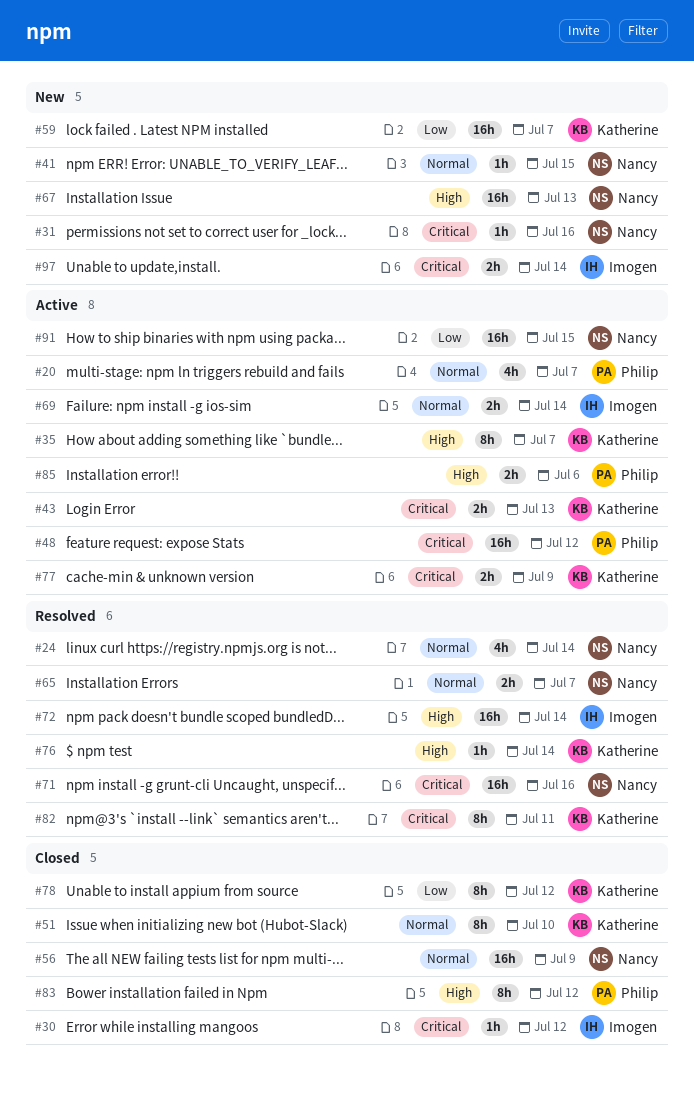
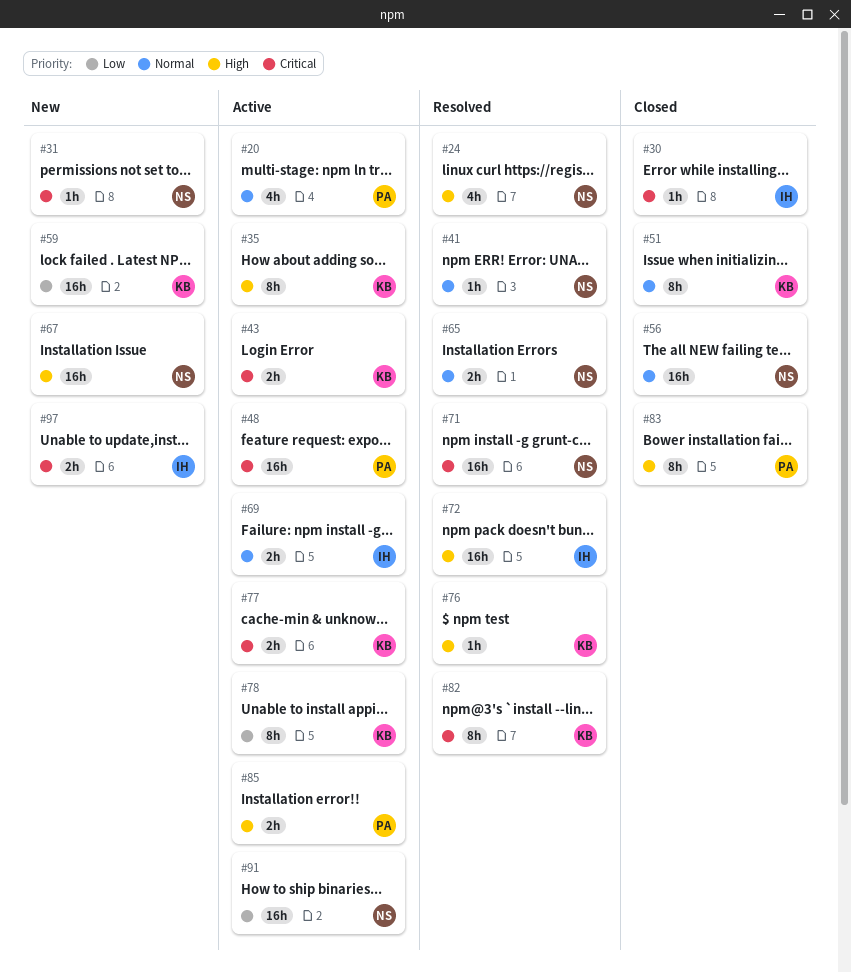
#24, priority: Normal -> High
#41, status: New -> Resolved
#78, status: Closed -> Active

